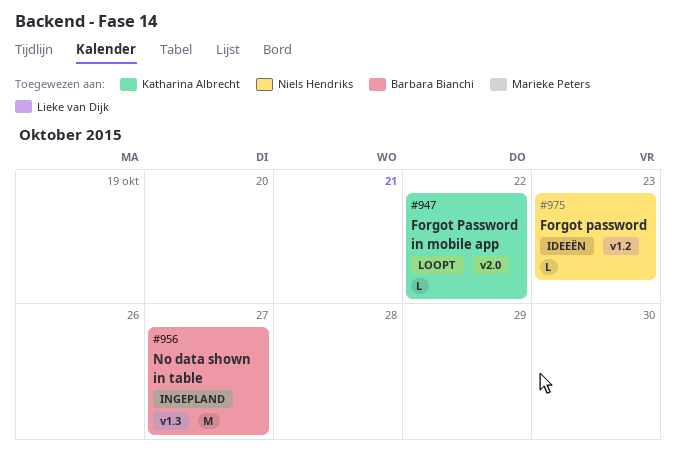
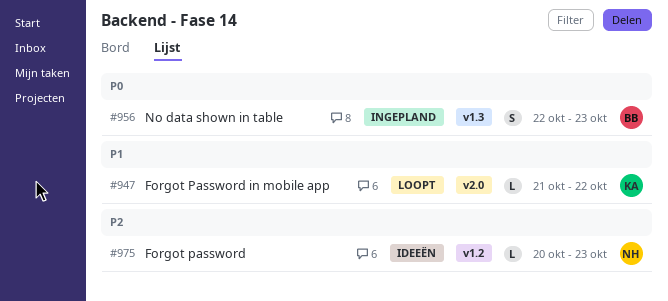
#956, estimate: M -> S
#956, due: Oct 27 -> Oct 23

